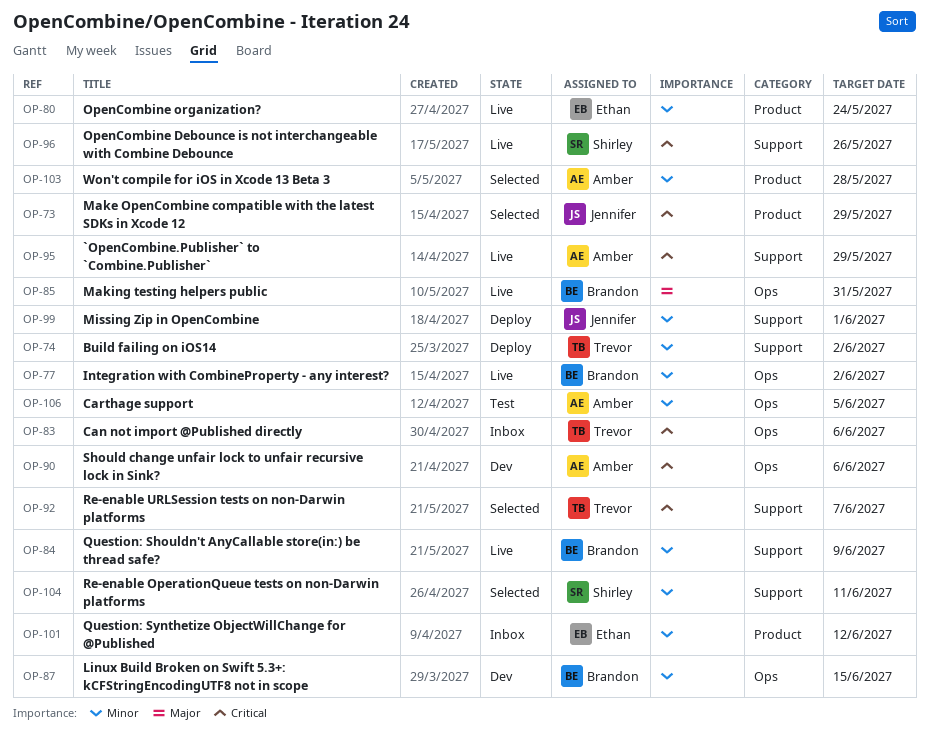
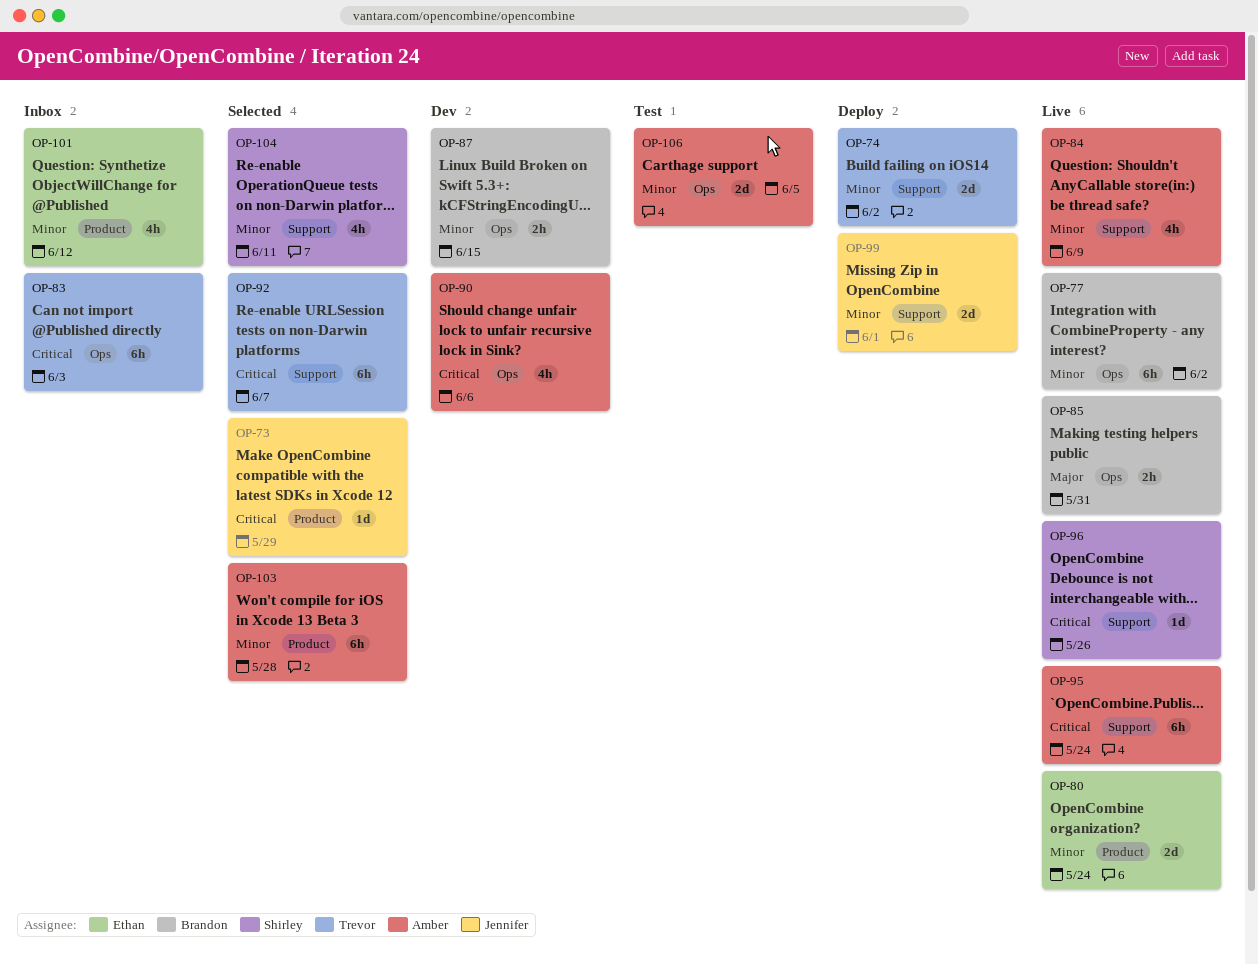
OP-83, due: Jun 6 -> Jun 3
OP-84, owner: Brandon -> Amber
OP-95, due: May 29 -> May 24

